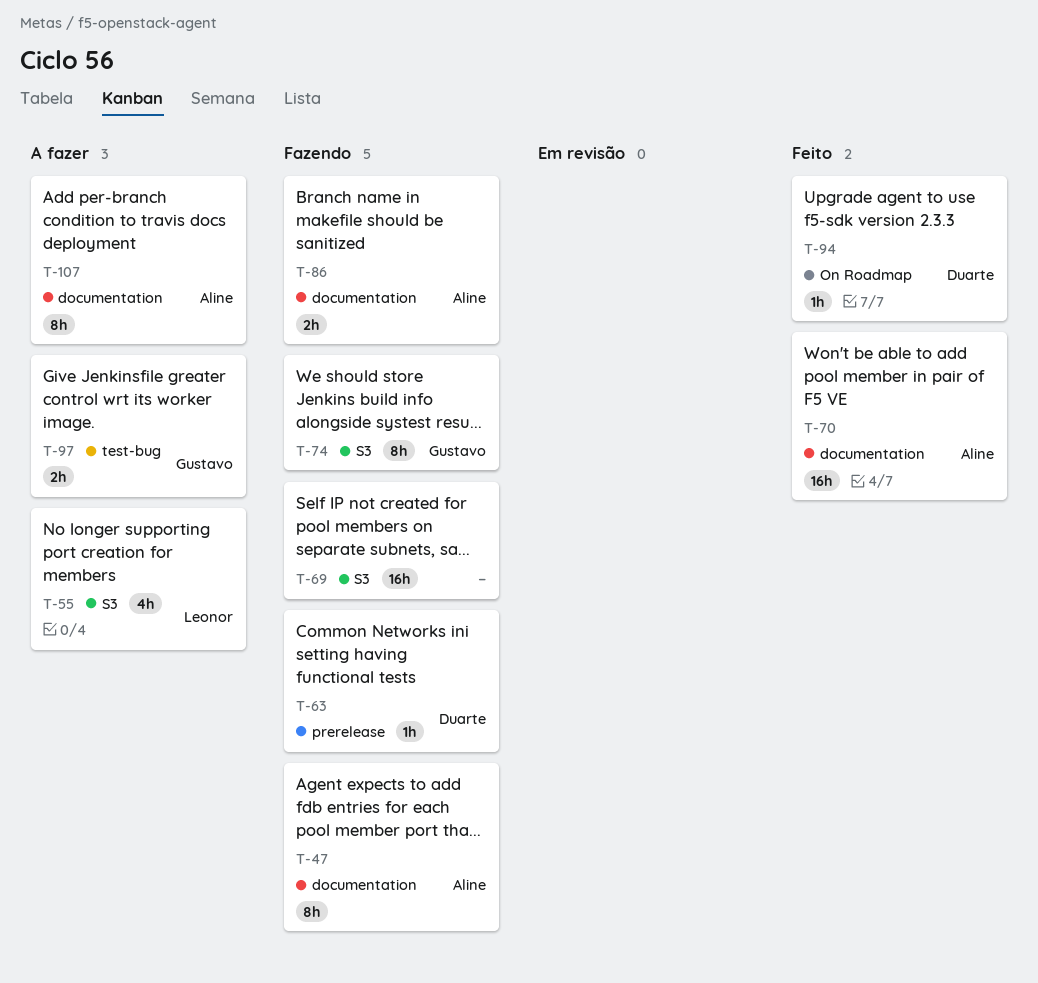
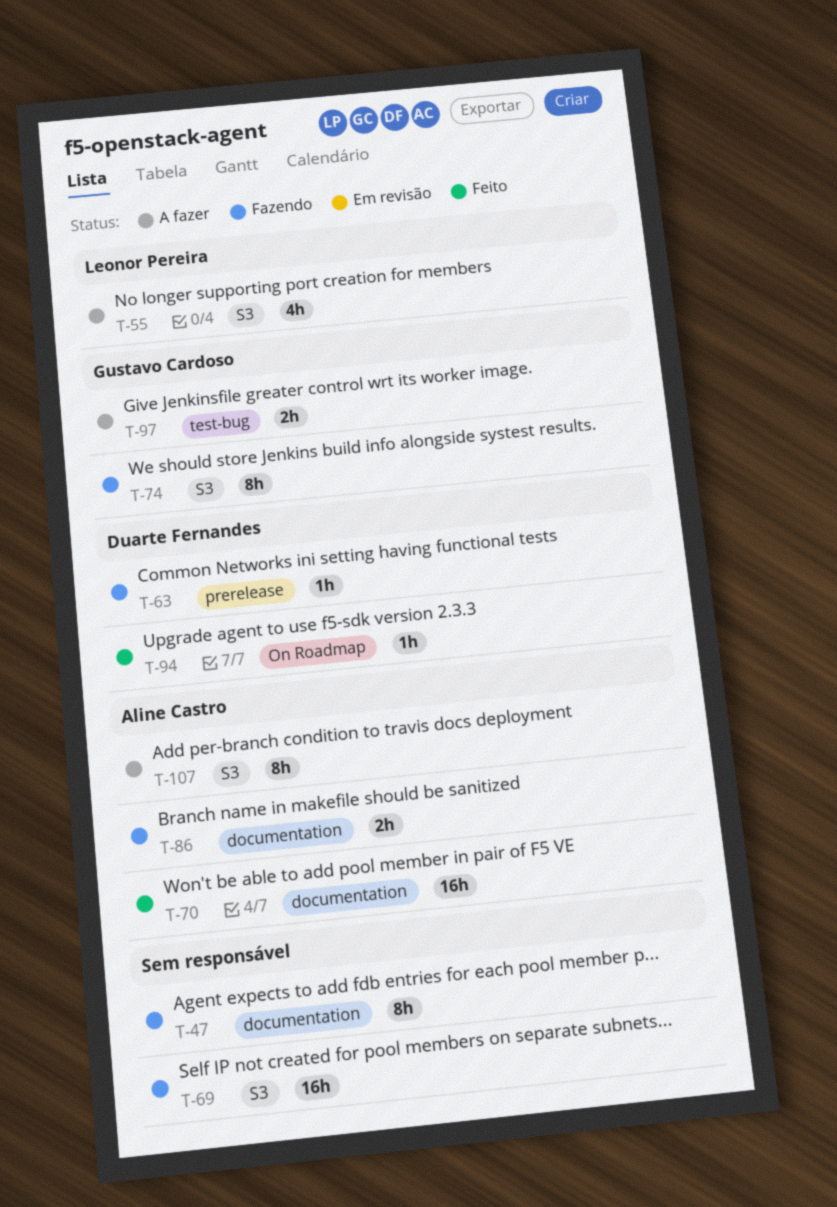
T-47, owner: Aline Castro -> none
T-107, label: documentation -> S3

